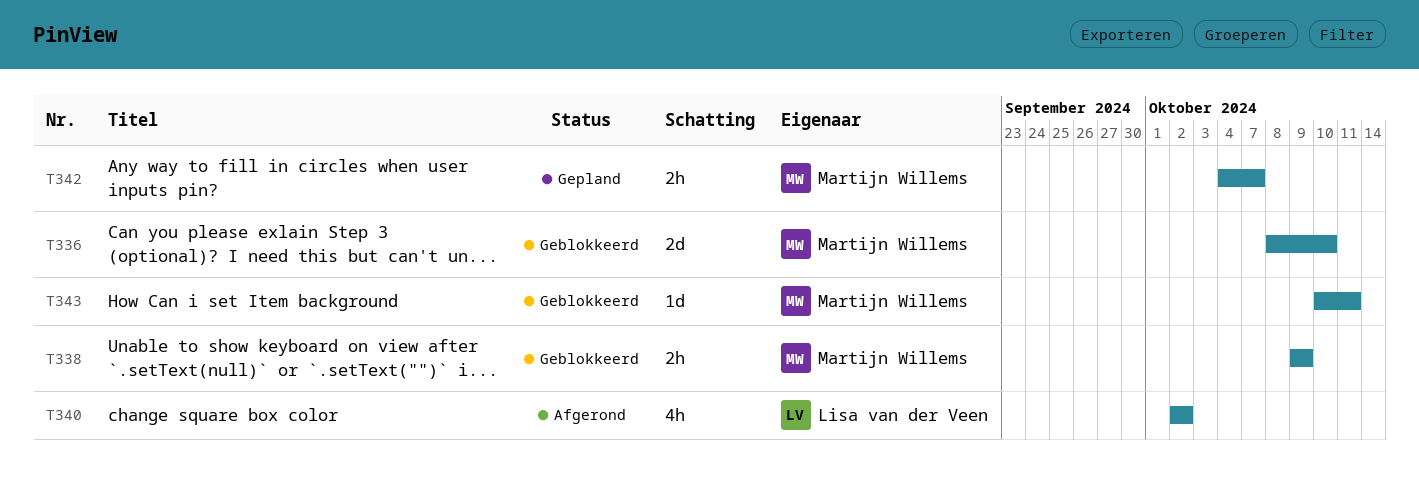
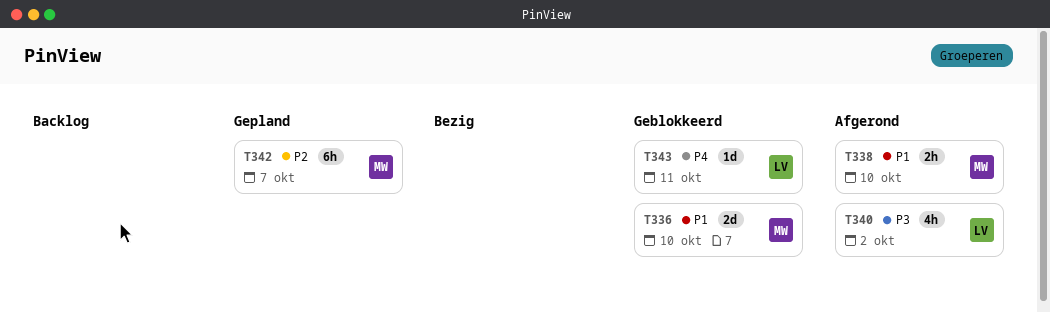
T338, status: Geblokkeerd -> Afgerond
T338, due: Oct 9 -> Oct 10
T342, estimate: 2h -> 6h
T343, owner: Martijn Willems -> Lisa van der Veen

